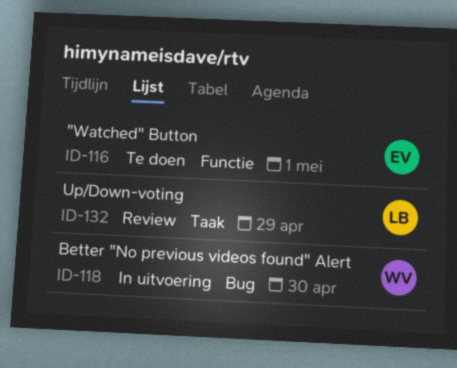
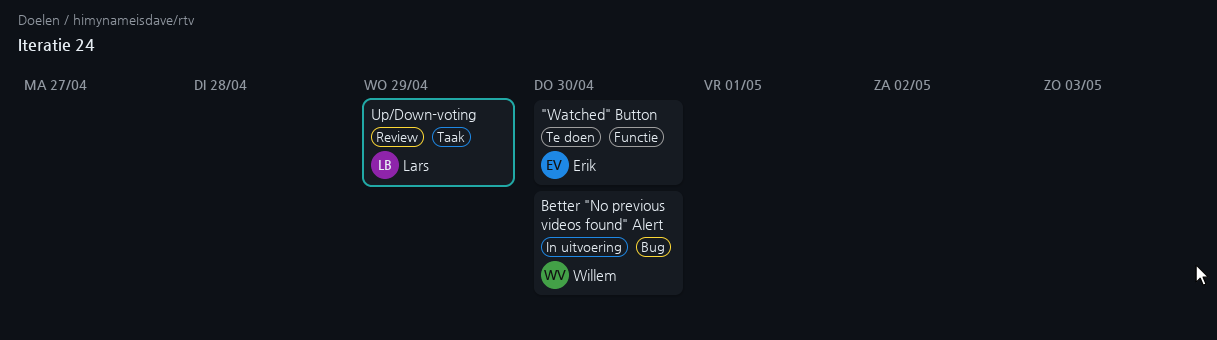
"Watched" Button, due: May 1 -> Apr 30

